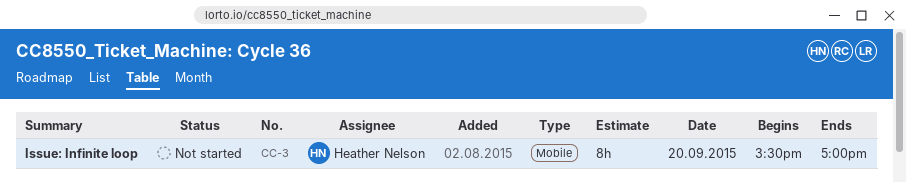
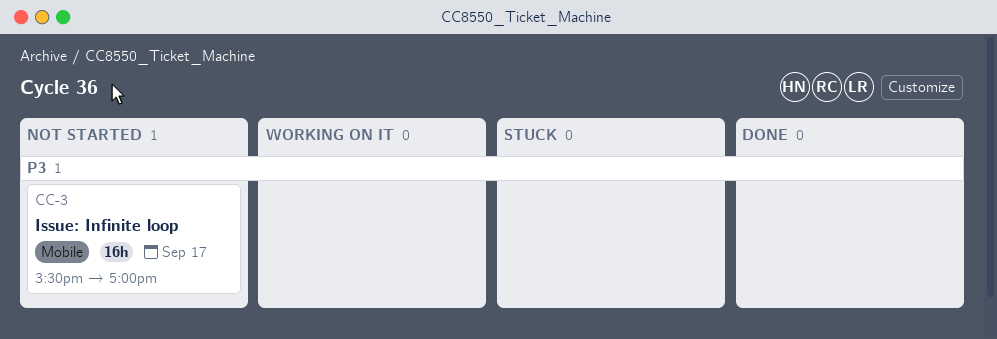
CC-3, estimate: 8h -> 16h
CC-3, day: Sep 20 -> Sep 17

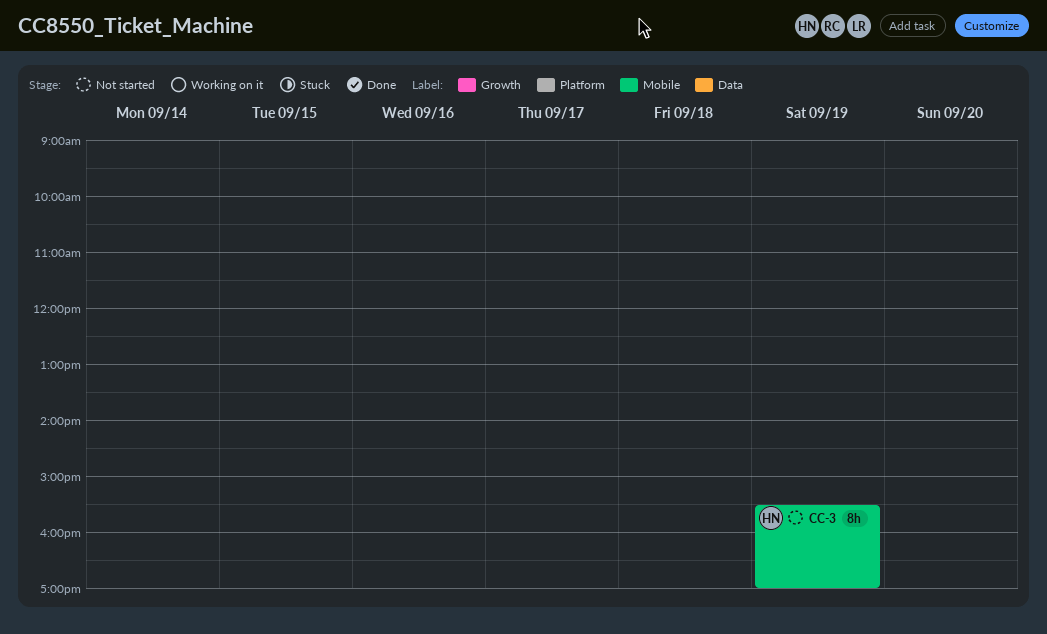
CC-3, estimate: 16h -> 8h
CC-3, day: Sep 17 -> Sep 19

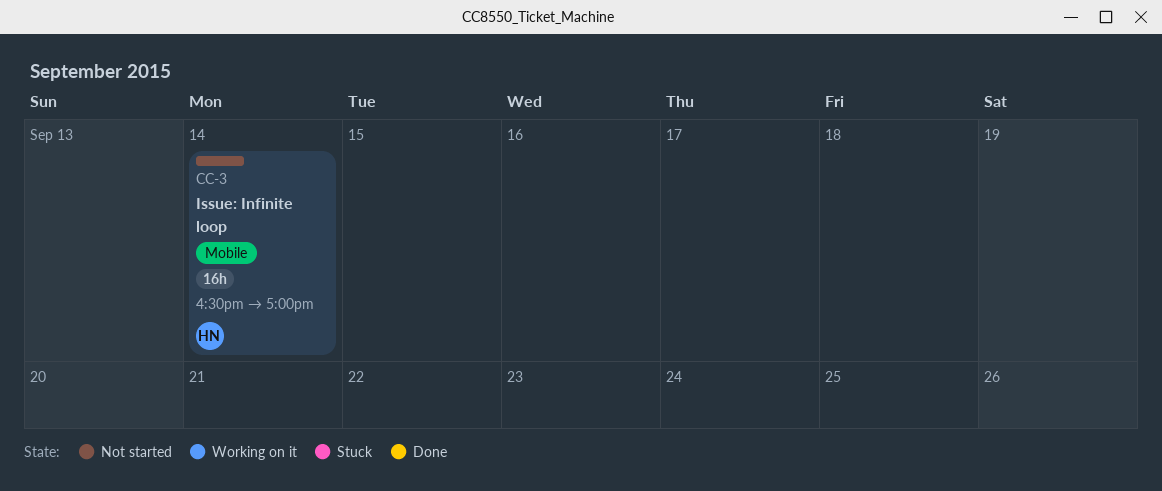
CC-3, estimate: 8h -> 16h
CC-3, day: Sep 19 -> Sep 14
CC-3, begins: 15:30 -> 16:30

